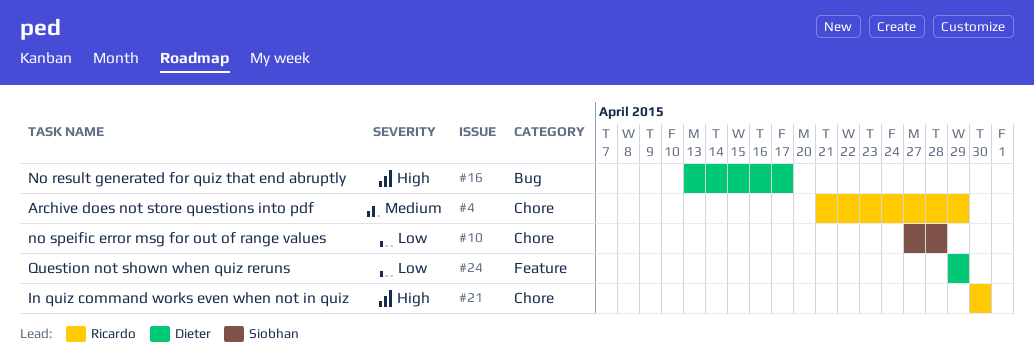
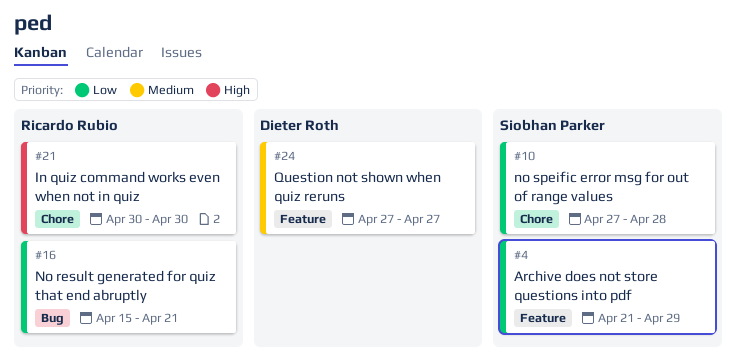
#4, owner: Ricardo Rubio -> Siobhan Parker
#4, priority: Medium -> Low
#4, label: Chore -> Feature
#16, owner: Dieter Roth -> Ricardo Rubio
#16, priority: High -> Low
#16, start: Apr 13 -> Apr 15
#16, due: Apr 17 -> Apr 21
#24, priority: Low -> Medium
#24, start: Apr 29 -> Apr 27
#24, due: Apr 29 -> Apr 27

